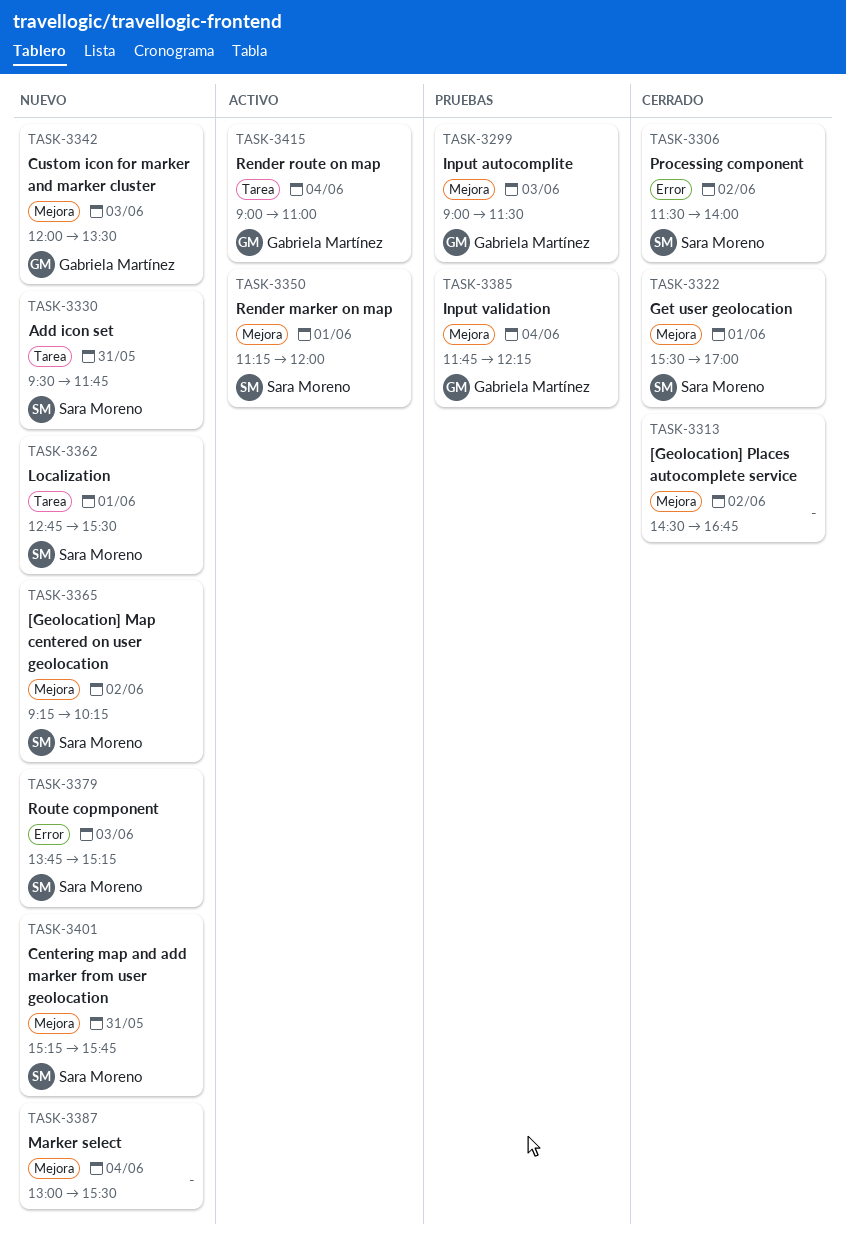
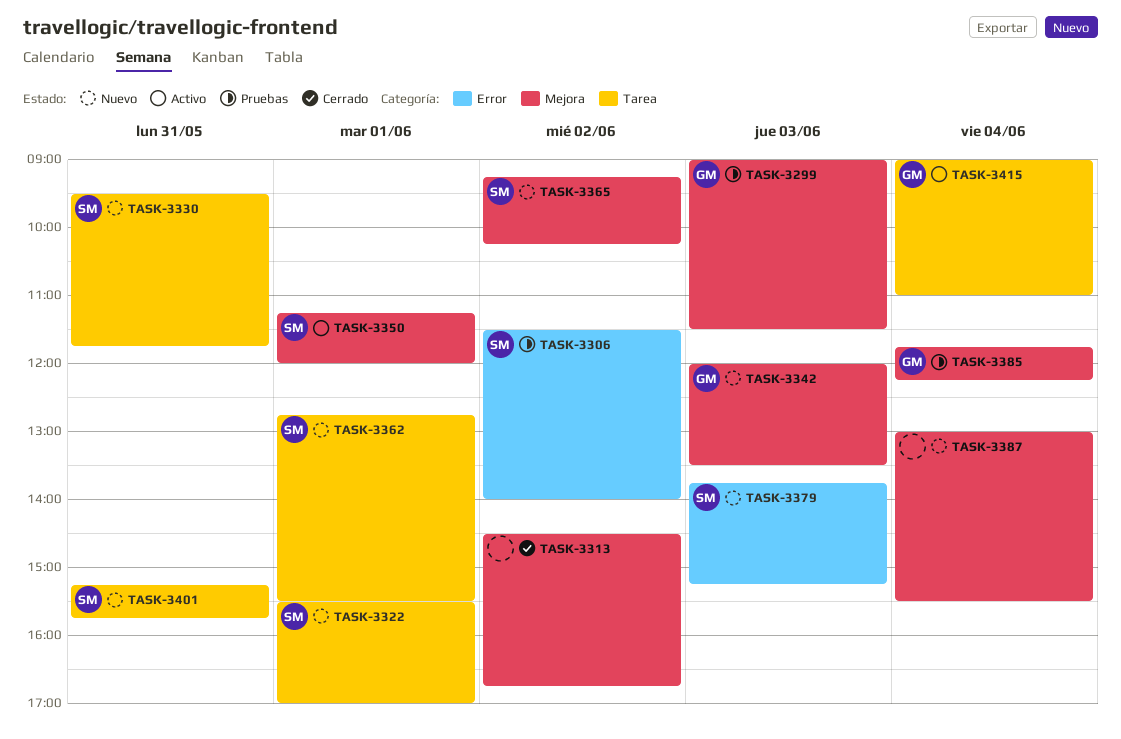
TASK-3306, status: Cerrado -> Pruebas
TASK-3322, status: Cerrado -> Nuevo
TASK-3322, label: Mejora -> Tarea
TASK-3401, label: Mejora -> Tarea

